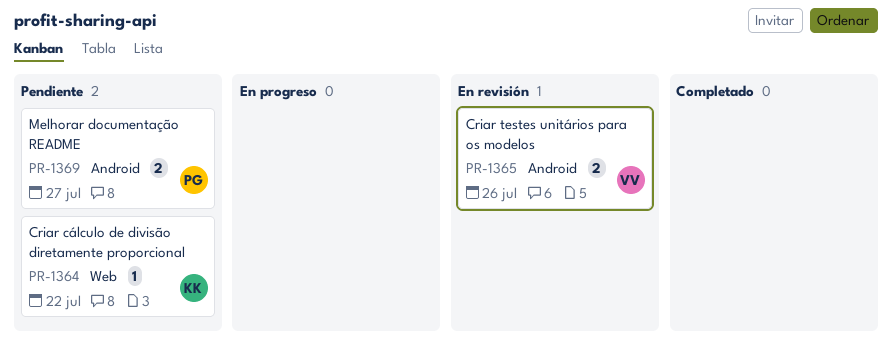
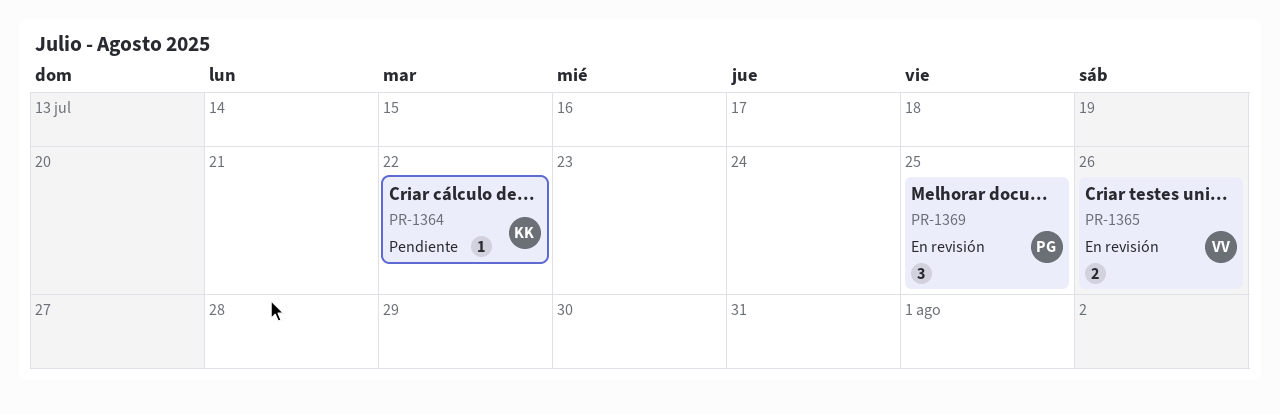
PR-1369, status: Pendiente -> En revisión
PR-1369, estimate: 2 -> 3
PR-1369, due: Jul 27 -> Jul 25

